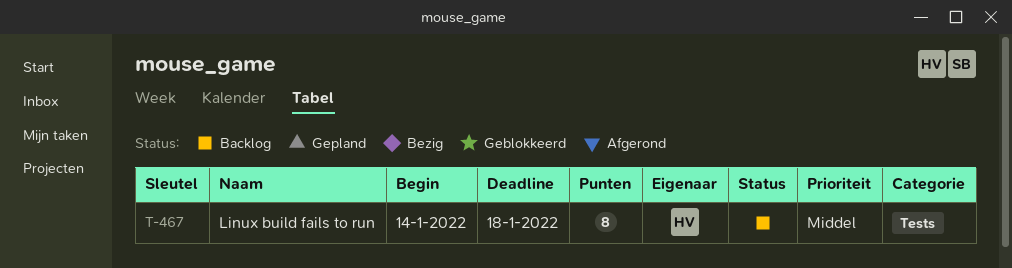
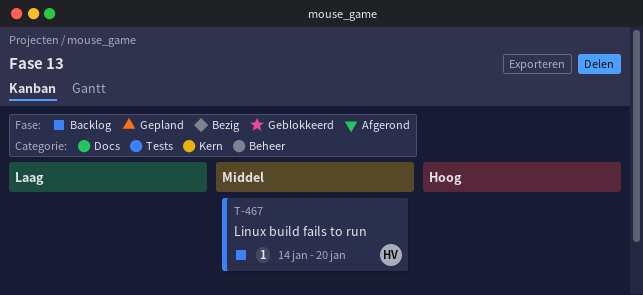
T-467, estimate: 8 -> 1
T-467, due: Jan 18 -> Jan 20

